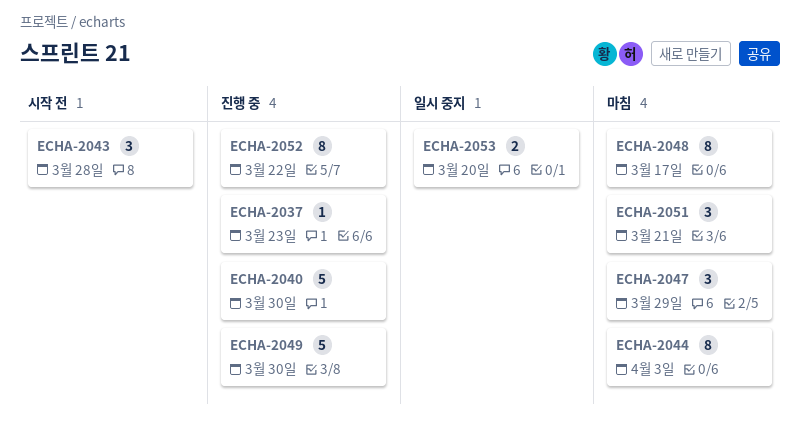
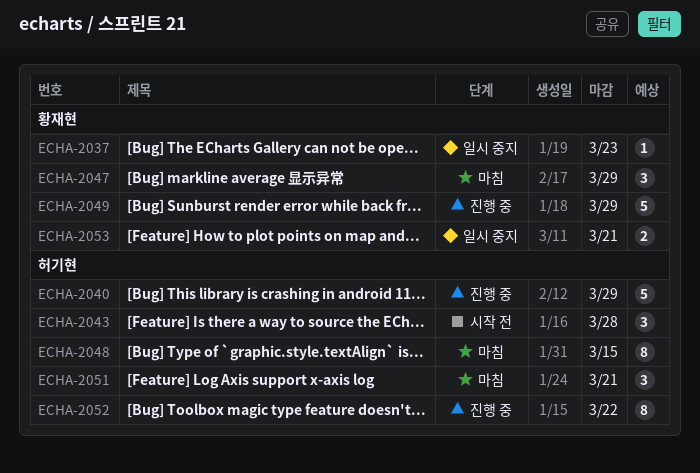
ECHA-2037, status: 진행 중 -> 일시 중지
ECHA-2040, due: Mar 30 -> Mar 29
ECHA-2044: present -> none
ECHA-2048, due: Mar 17 -> Mar 15
ECHA-2049, due: Mar 30 -> Mar 29
ECHA-2053, due: Mar 20 -> Mar 21

